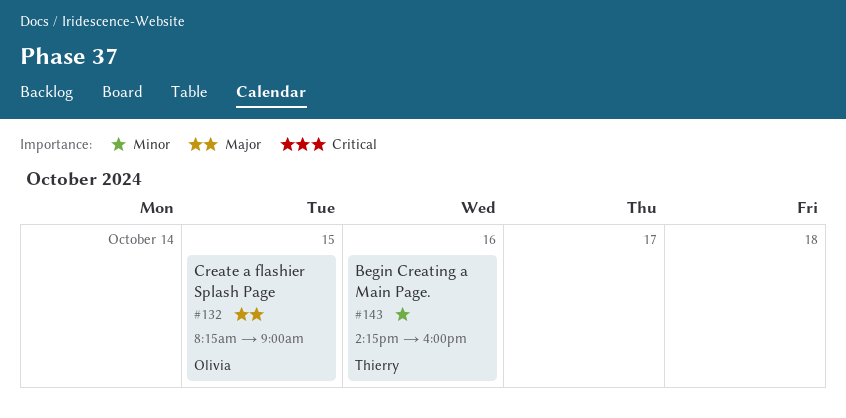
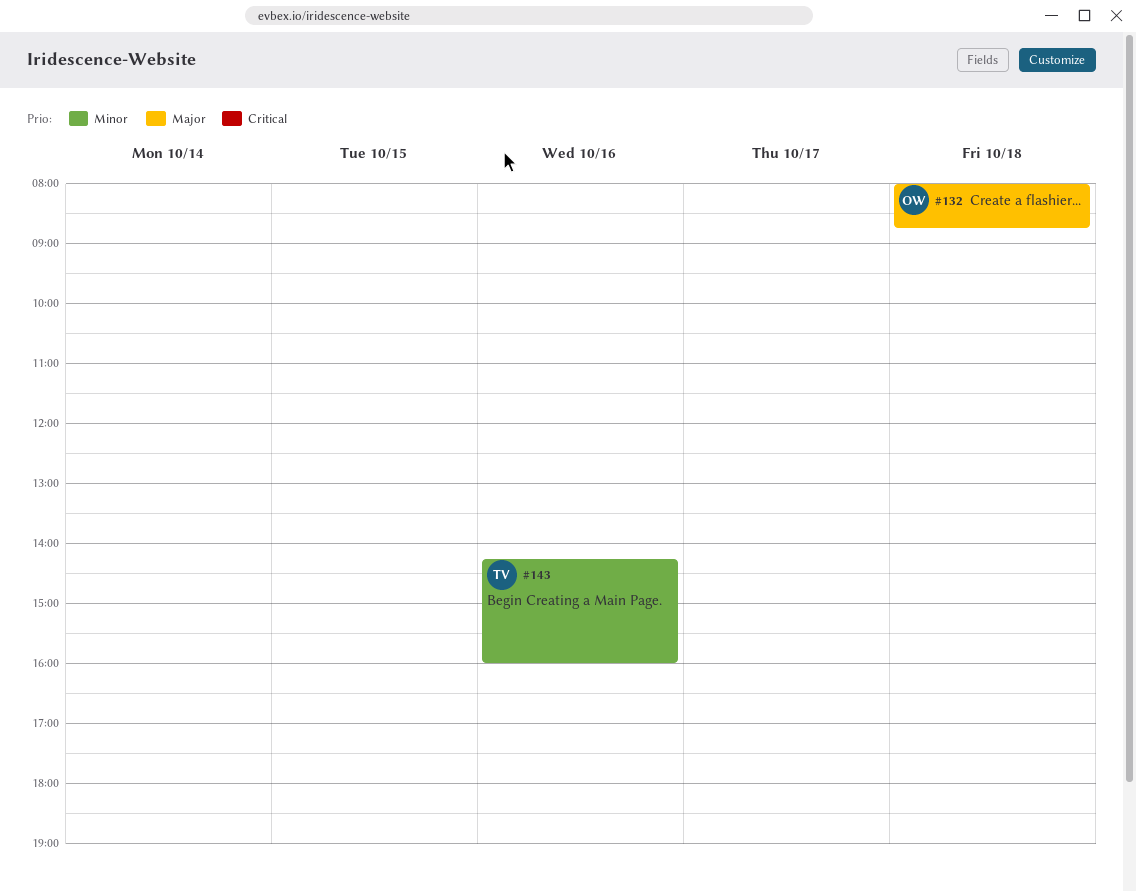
#132, day: Oct 15 -> Oct 18
#132, begins: 08:15 -> 08:00
#132, ends: 09:00 -> 08:45

